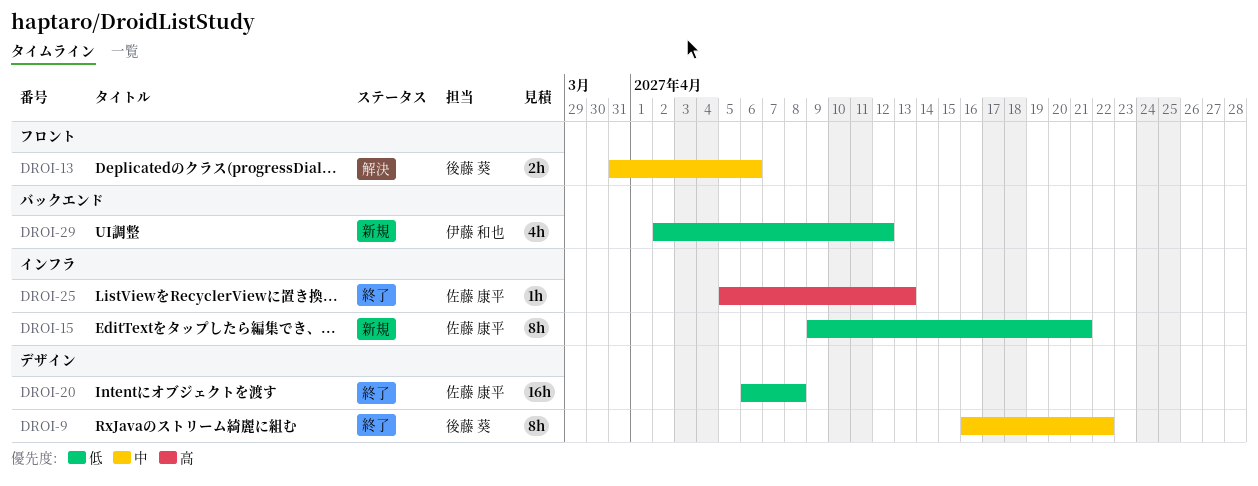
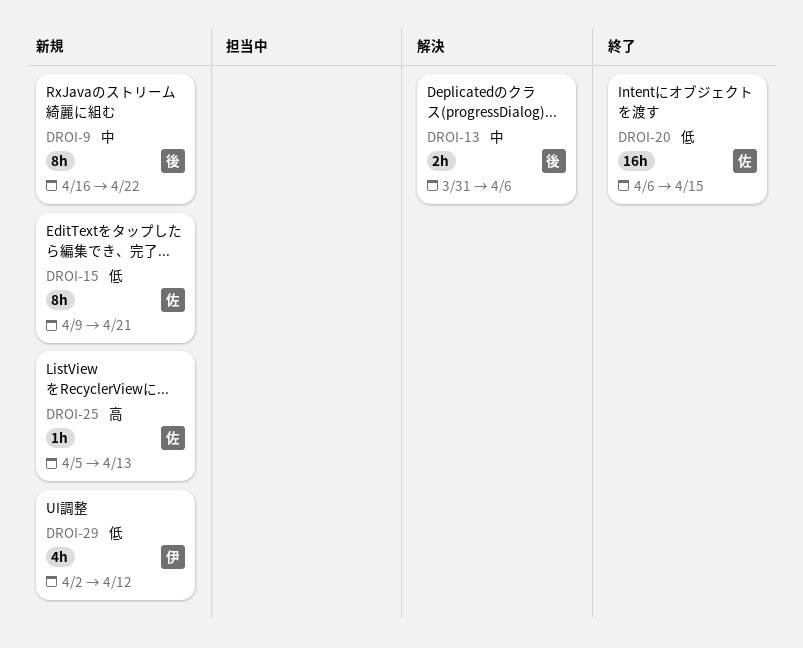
DROI-9, status: 終了 -> 新規
DROI-20, due: Apr 8 -> Apr 15
DROI-25, status: 終了 -> 新規

